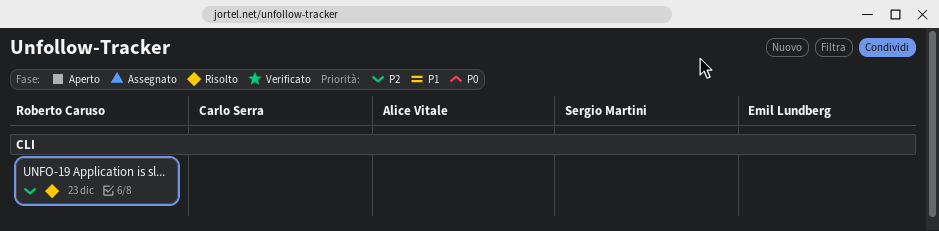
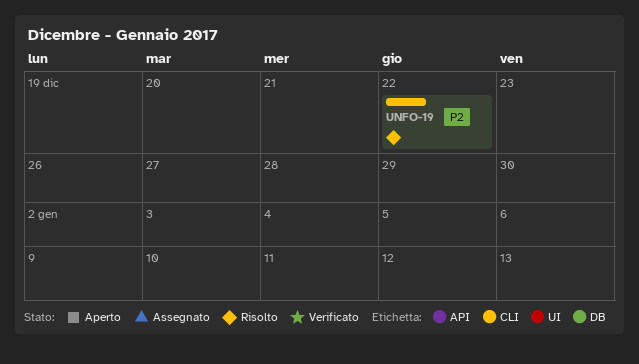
UNFO-19, due: Dec 23 -> Dec 22

